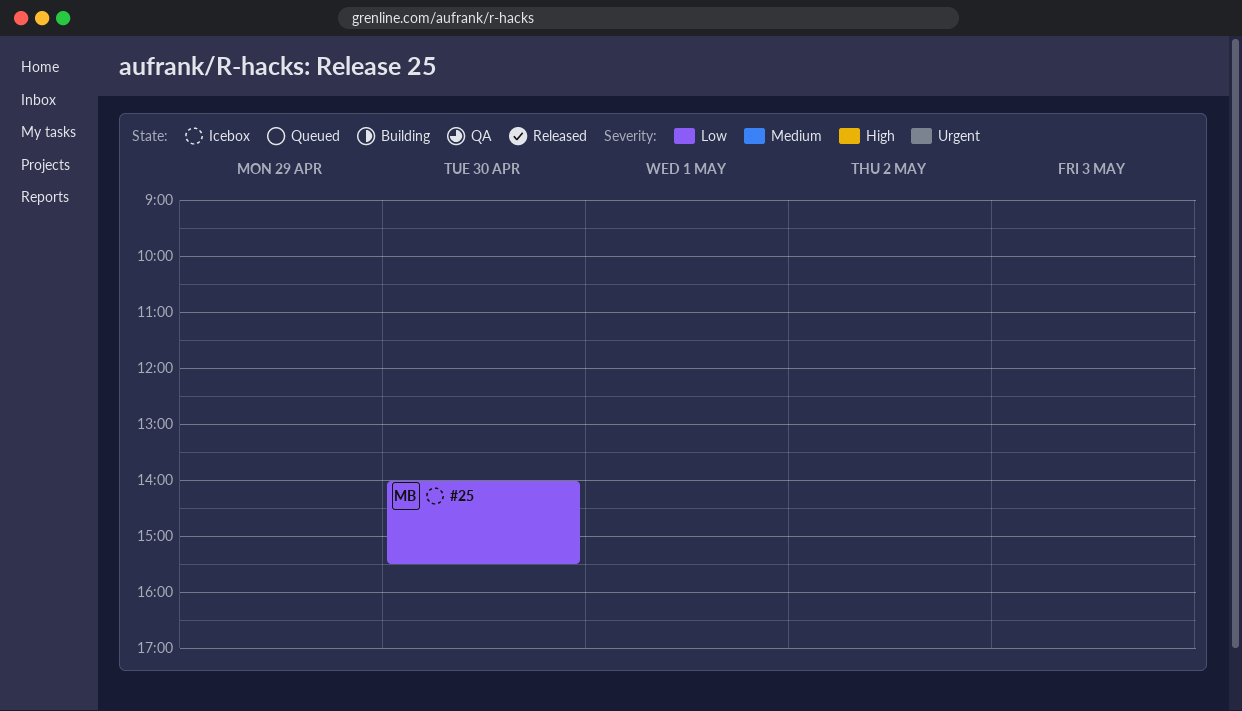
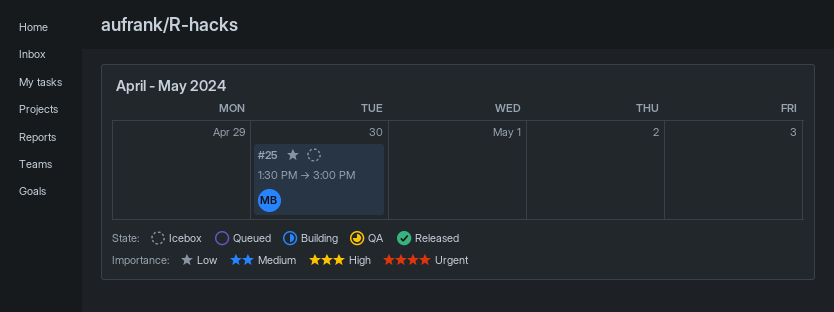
#25, begins: 14:00 -> 13:30
#25, ends: 15:30 -> 15:00

